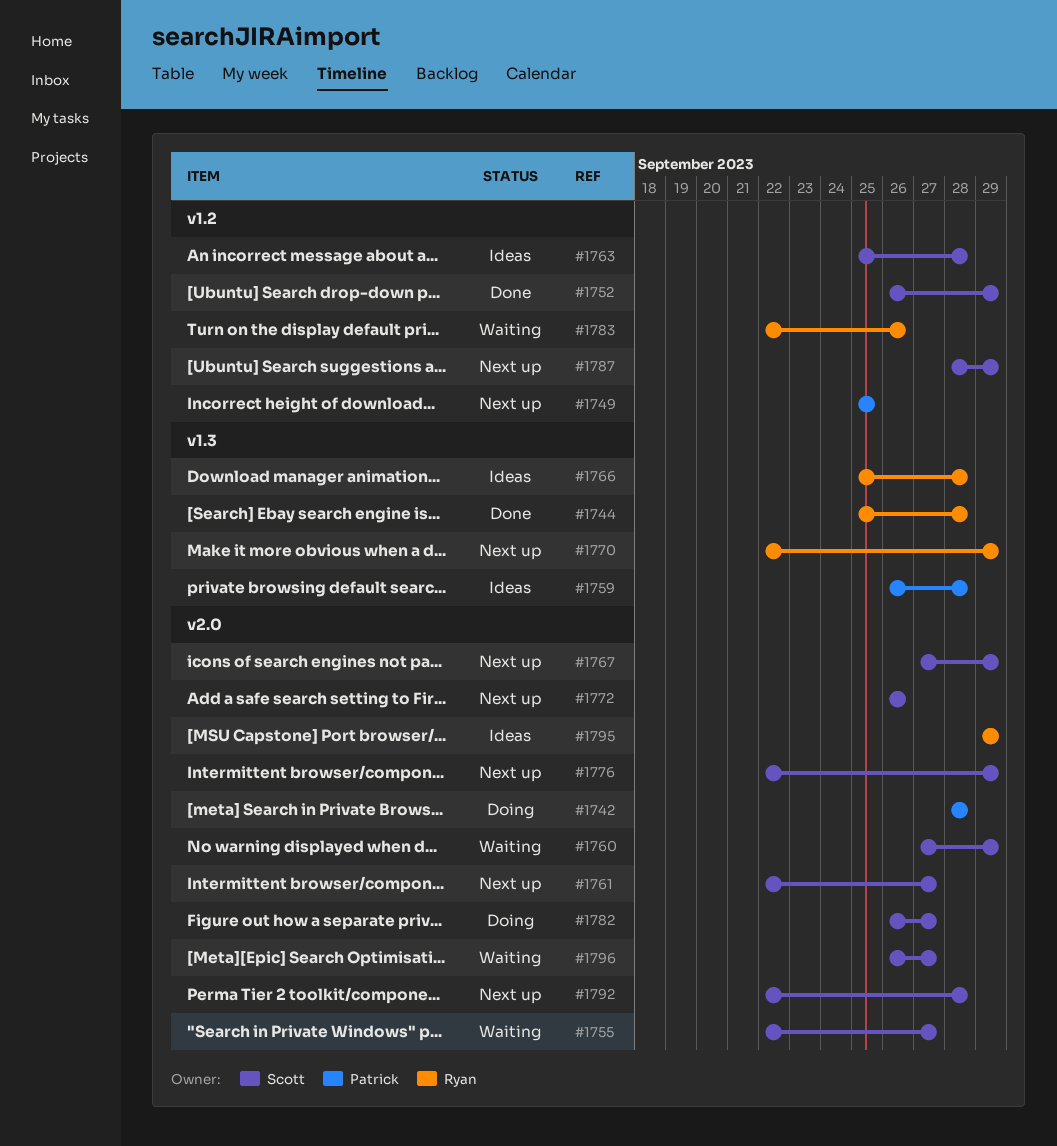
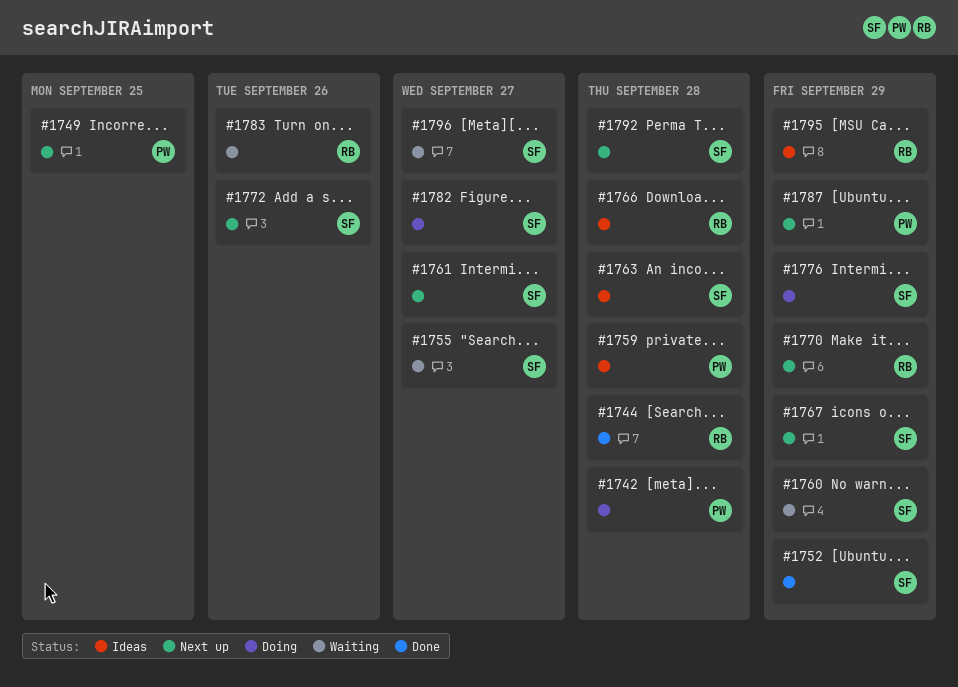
#1776, status: Next up -> Doing
#1787, owner: Scott -> Patrick

